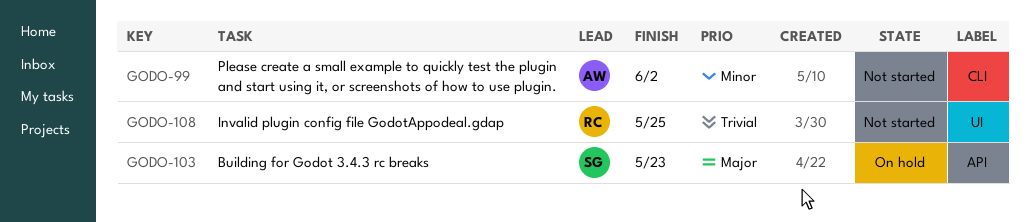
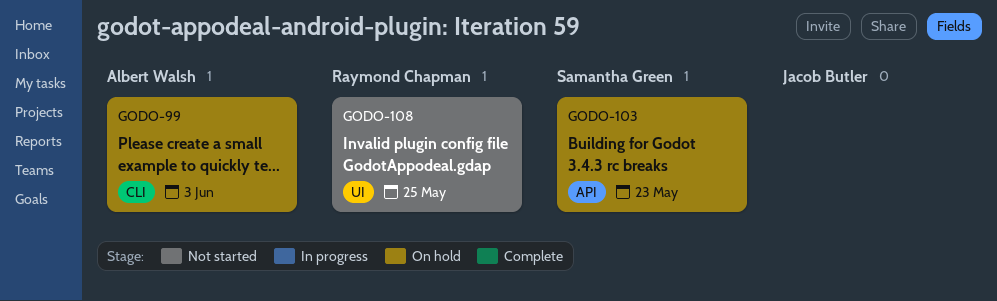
GODO-99, status: Not started -> On hold
GODO-99, due: Jun 2 -> Jun 3

